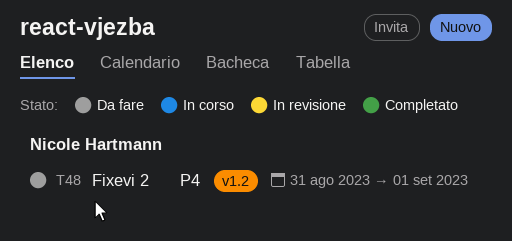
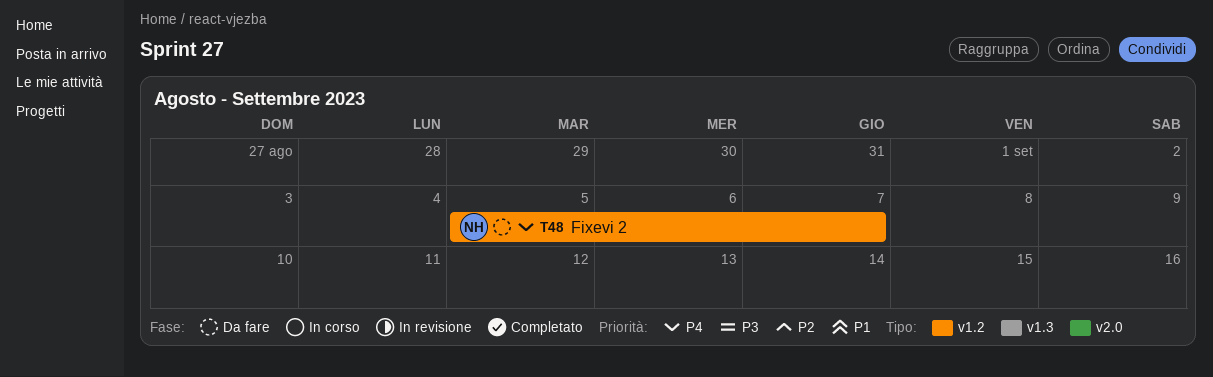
T48, start: Aug 31 -> Sep 5
T48, due: Sep 1 -> Sep 7

